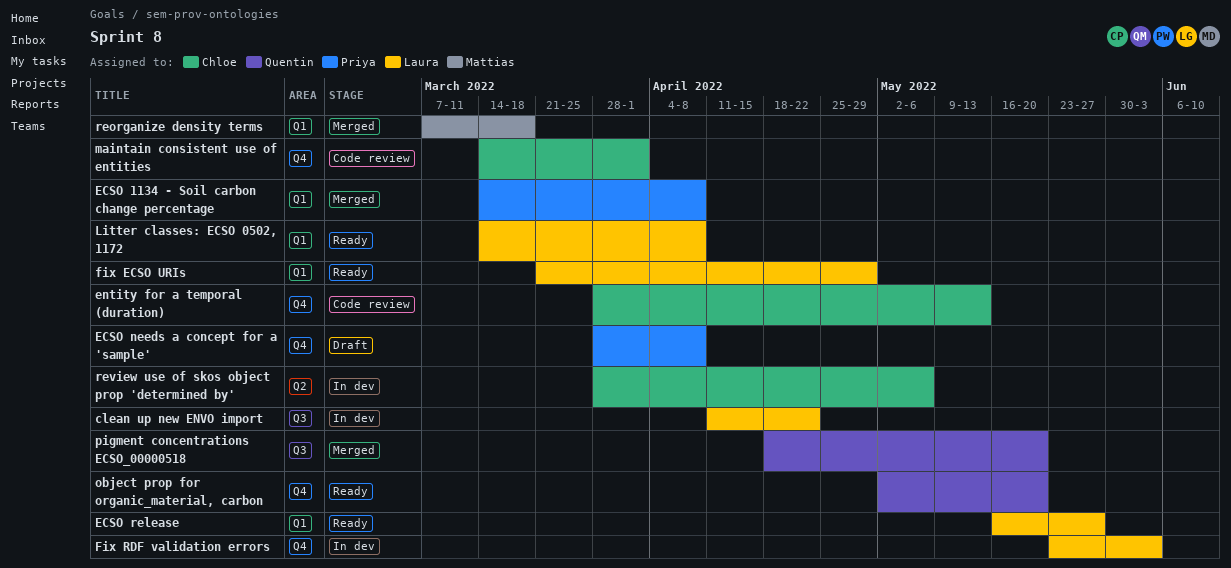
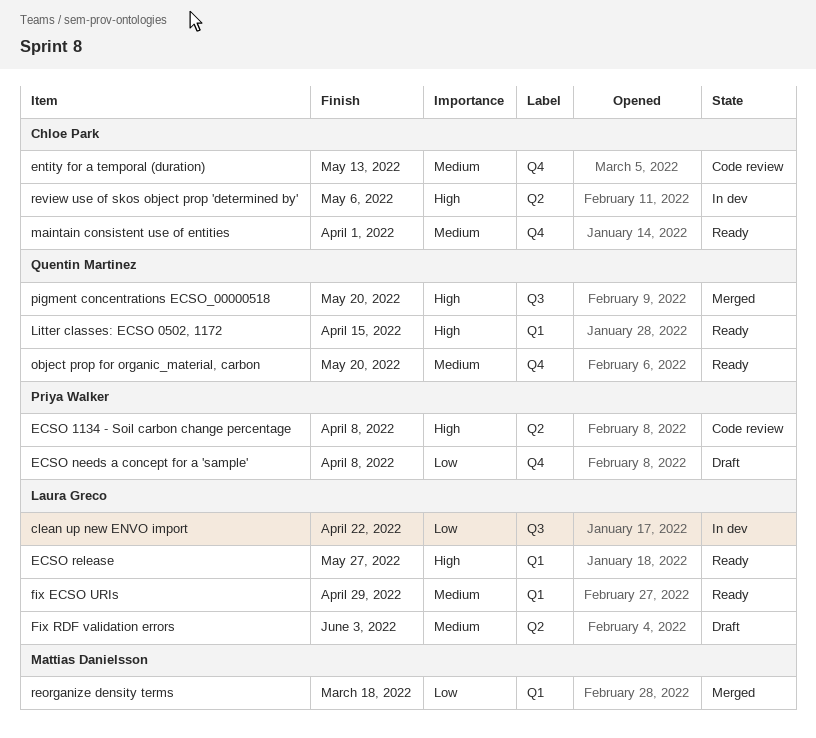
ECSO 1134 - Soil carbon change percentage, status: Merged -> Code review
ECSO 1134 - Soil carbon change percentage, label: Q1 -> Q2
Fix RDF validation errors, status: In dev -> Draft
Fix RDF validation errors, label: Q4 -> Q2
Litter classes: ECSO 0502, 1172, owner: Laura Greco -> Quentin Martinez
Litter classes: ECSO 0502, 1172, due: Apr 8 -> Apr 15
maintain consistent use of entities, status: Code review -> Ready

